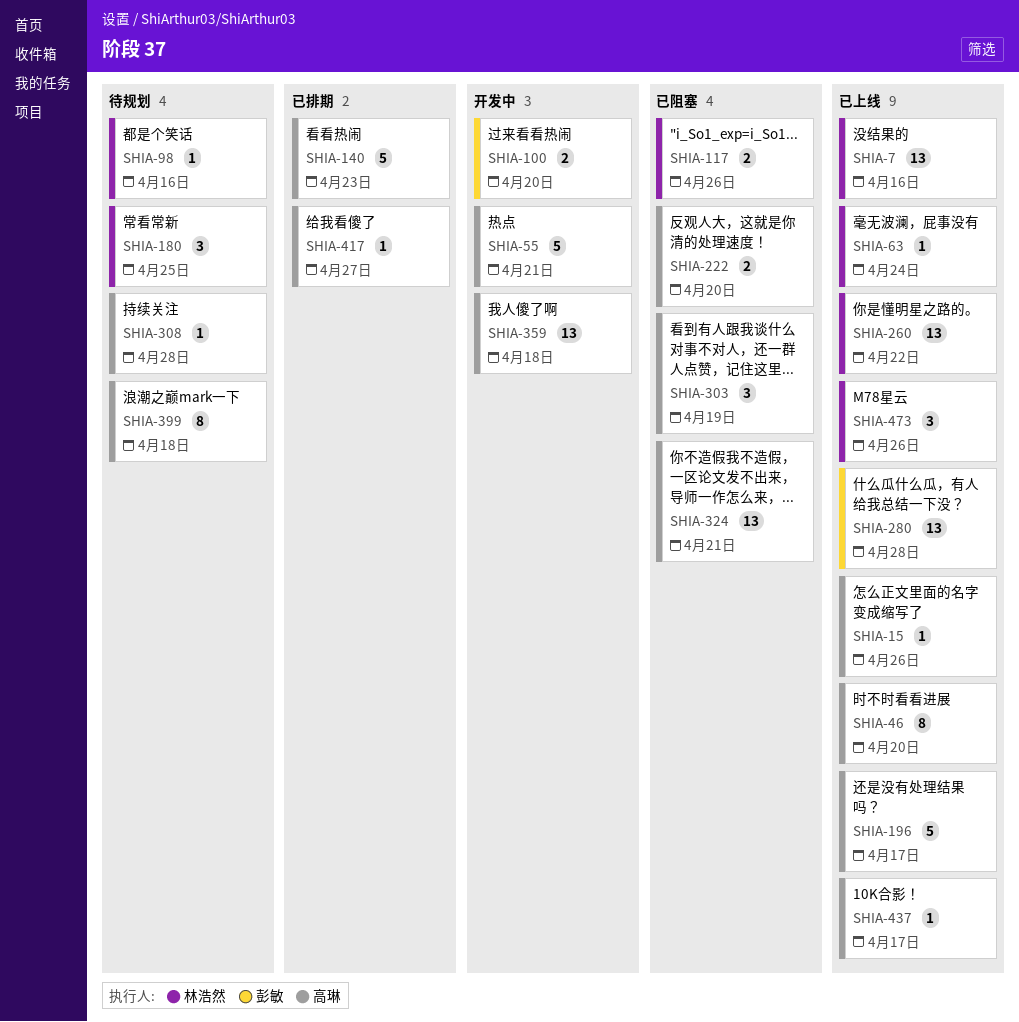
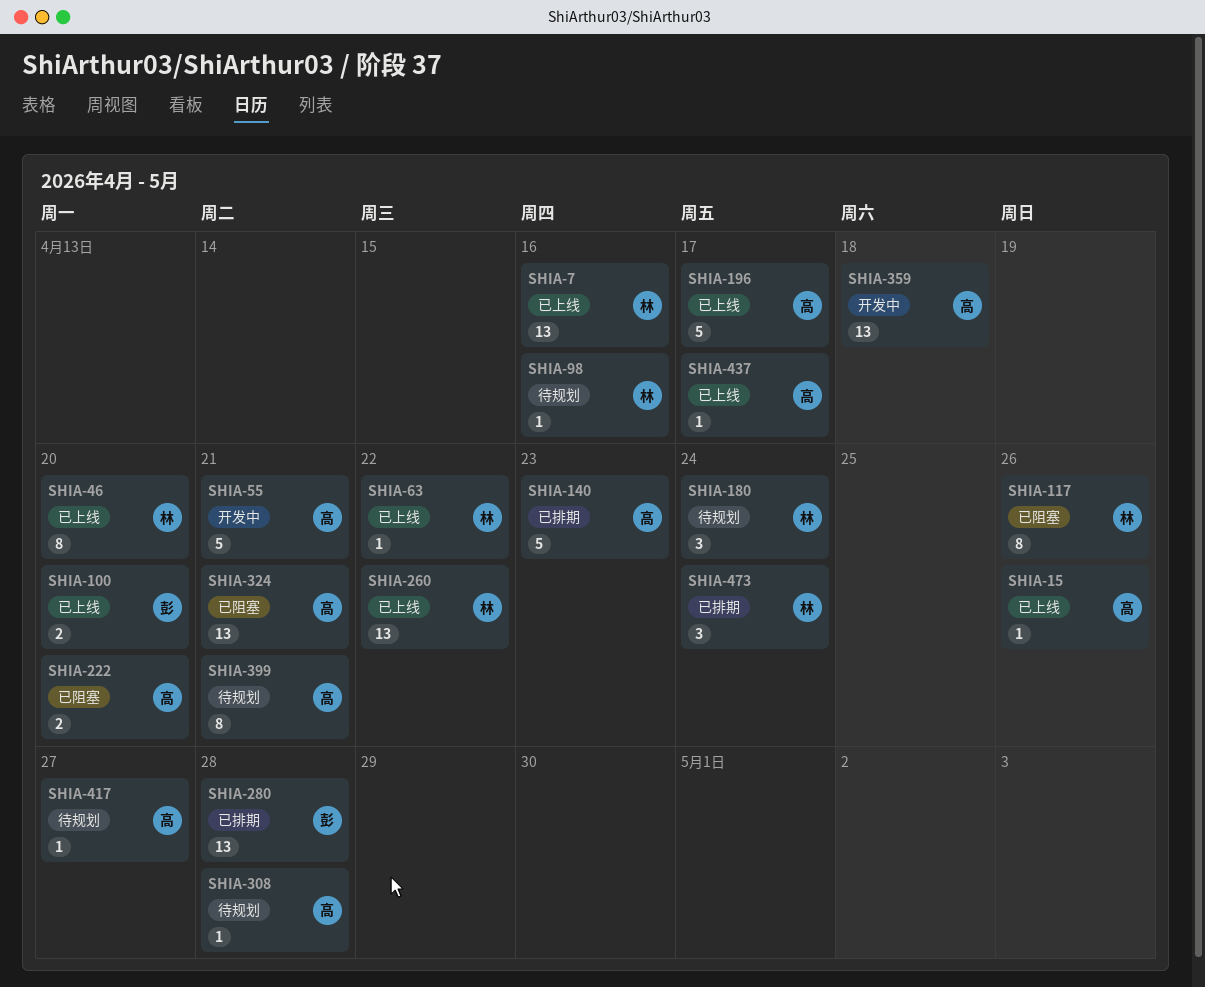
SHIA-46, owner: 高琳 -> 林浩然
SHIA-63, due: Apr 24 -> Apr 22
SHIA-100, status: 开发中 -> 已上线
SHIA-117, estimate: 2 -> 8
SHIA-180, due: Apr 25 -> Apr 24
SHIA-280, status: 已上线 -> 已排期
SHIA-303: present -> none
SHIA-399, due: Apr 18 -> Apr 21
SHIA-417, status: 已排期 -> 待规划
SHIA-473, status: 已上线 -> 已排期
SHIA-473, due: Apr 26 -> Apr 24

